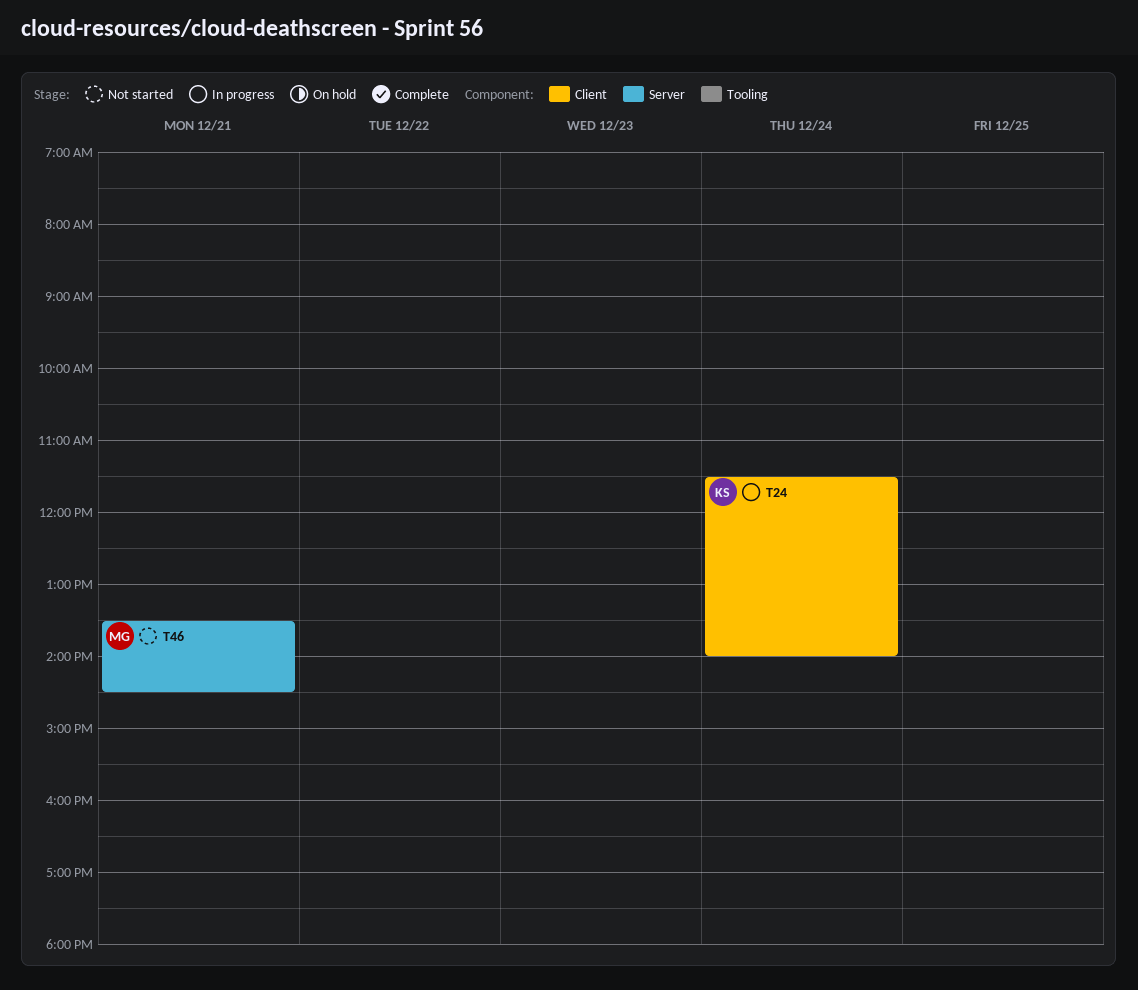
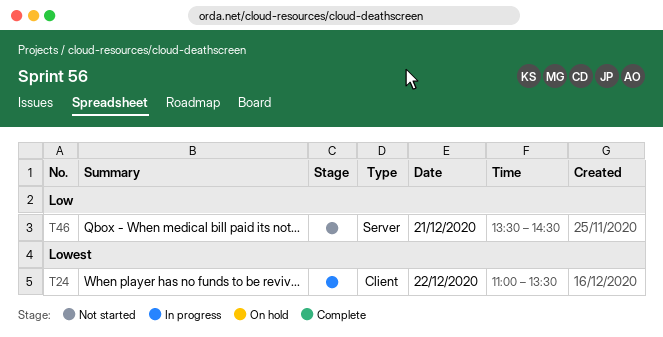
T24, day: Dec 24 -> Dec 22
T24, begins: 11:30 -> 11:00
T24, ends: 14:00 -> 13:30

